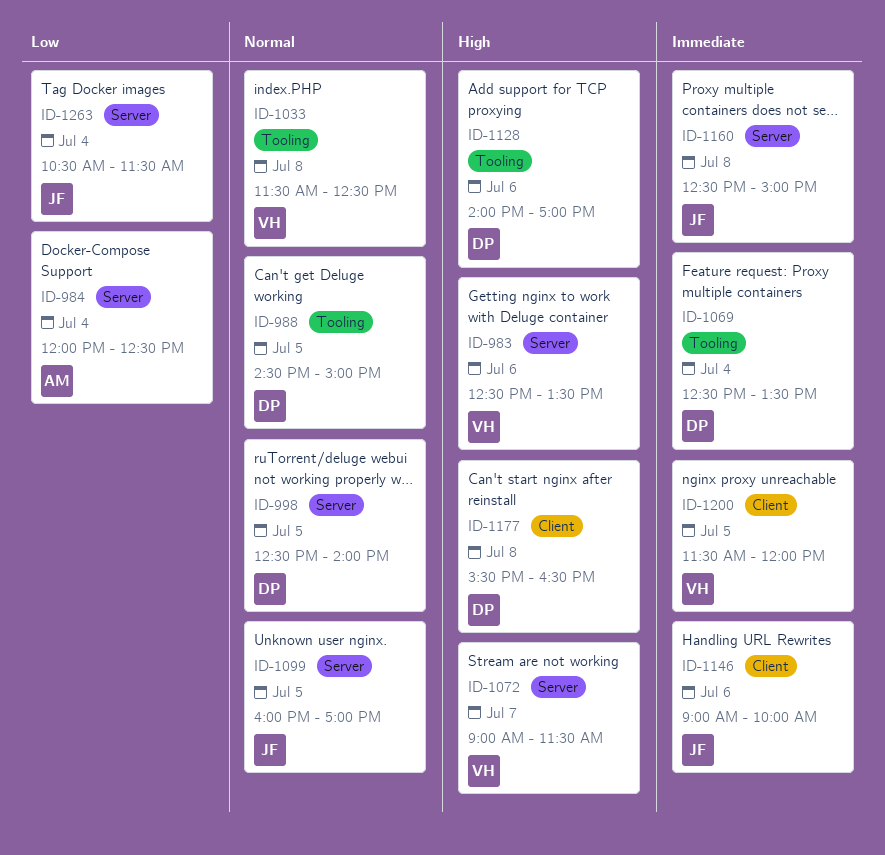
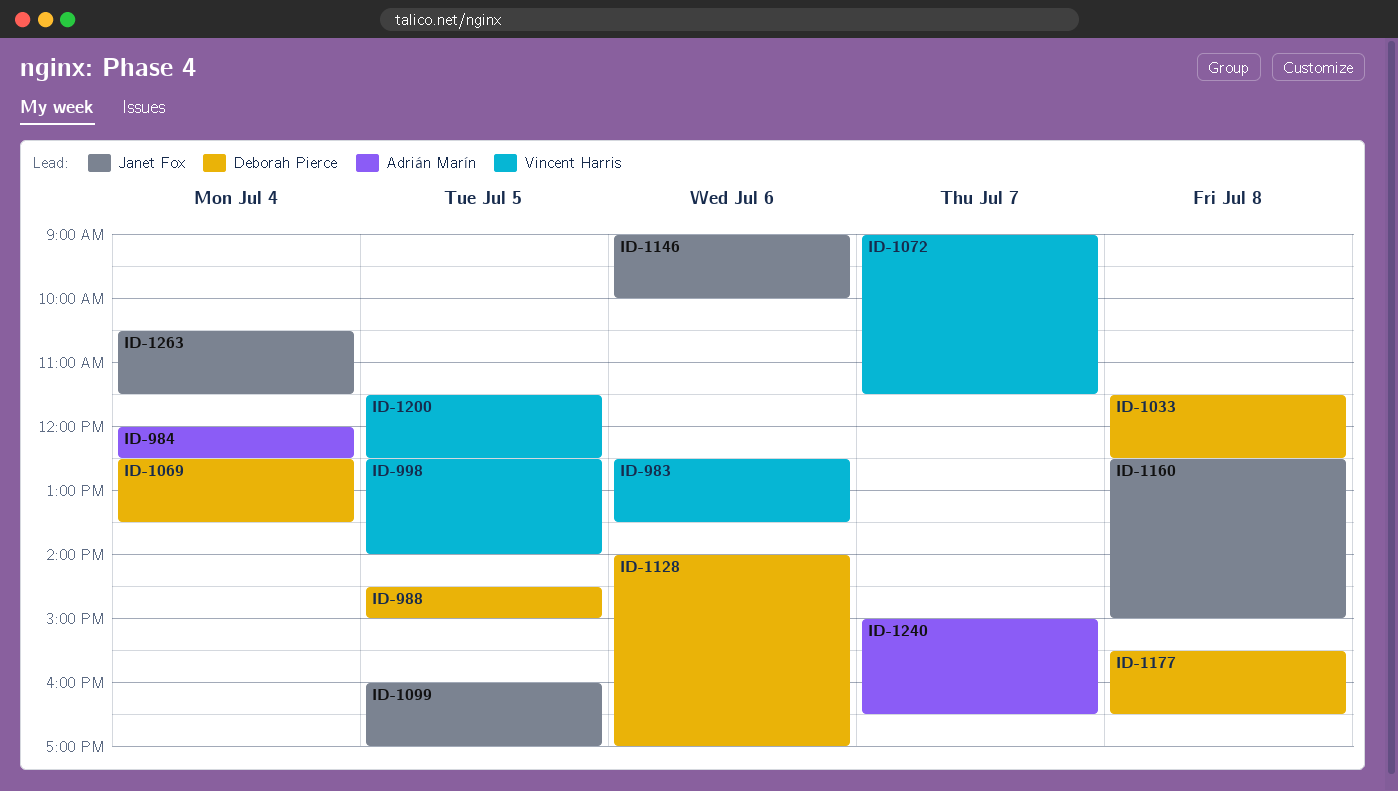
ID-998, owner: Deborah Pierce -> Vincent Harris
ID-1033, owner: Vincent Harris -> Deborah Pierce
ID-1200, ends: 12:00 -> 12:30
ID-1240: none -> present

